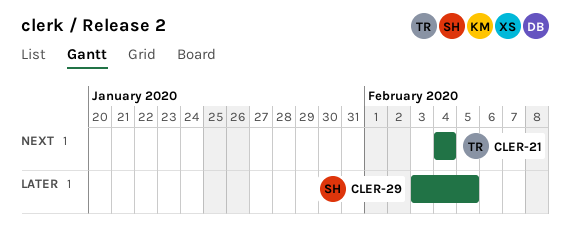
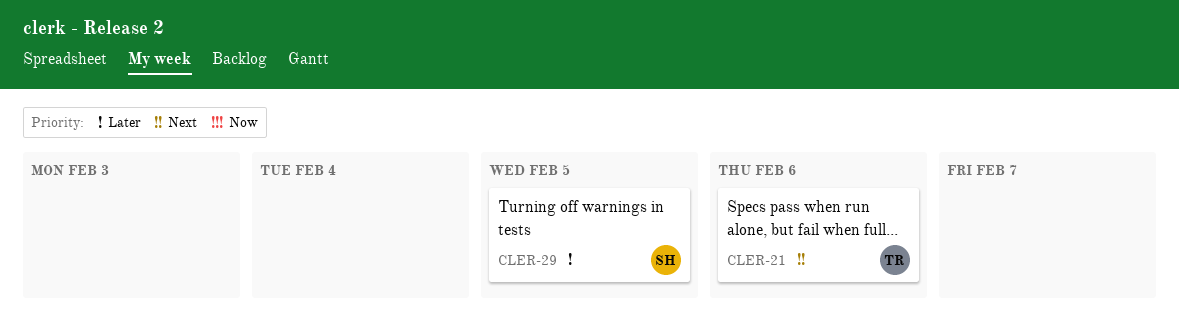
CLER-21, due: Feb 4 -> Feb 6

